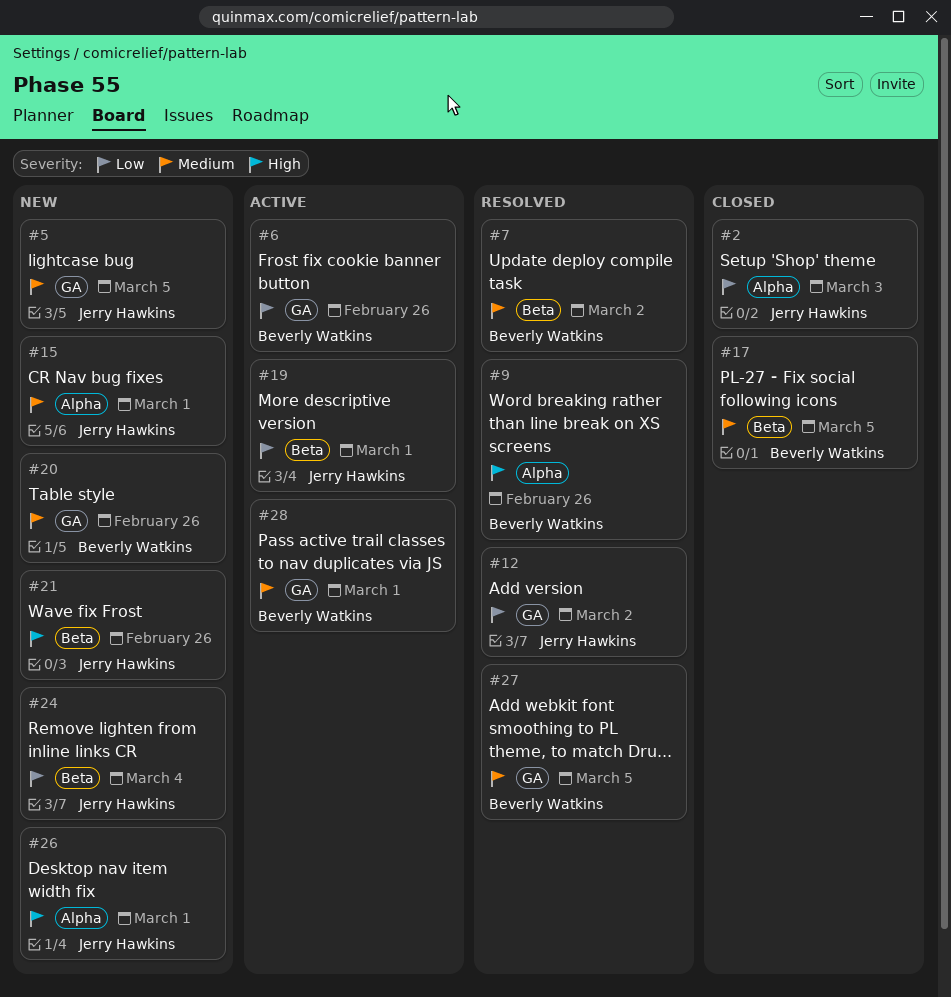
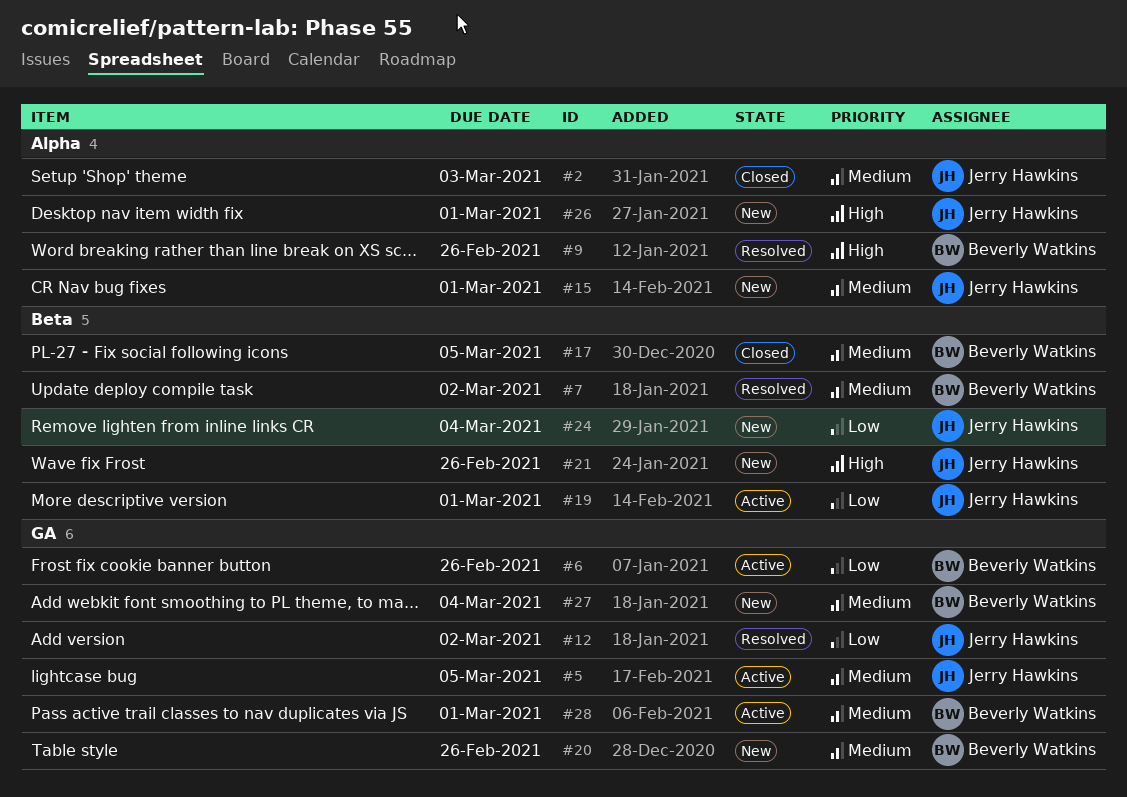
#2, priority: Low -> Medium
#5, status: New -> Active
#27, status: Resolved -> New
#27, due: Mar 5 -> Mar 4

